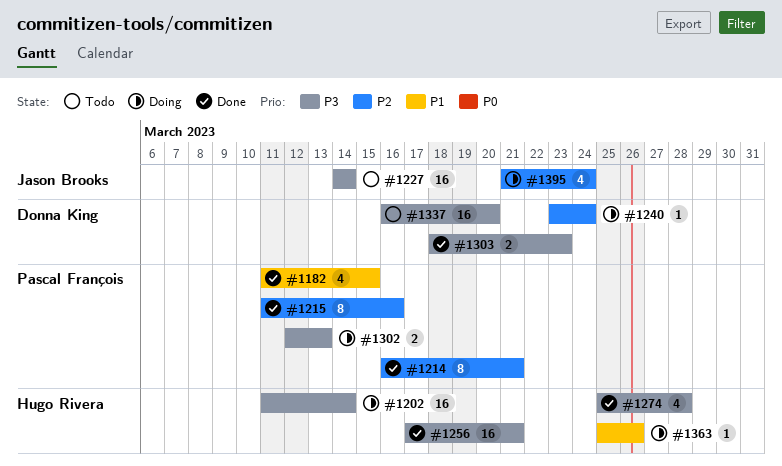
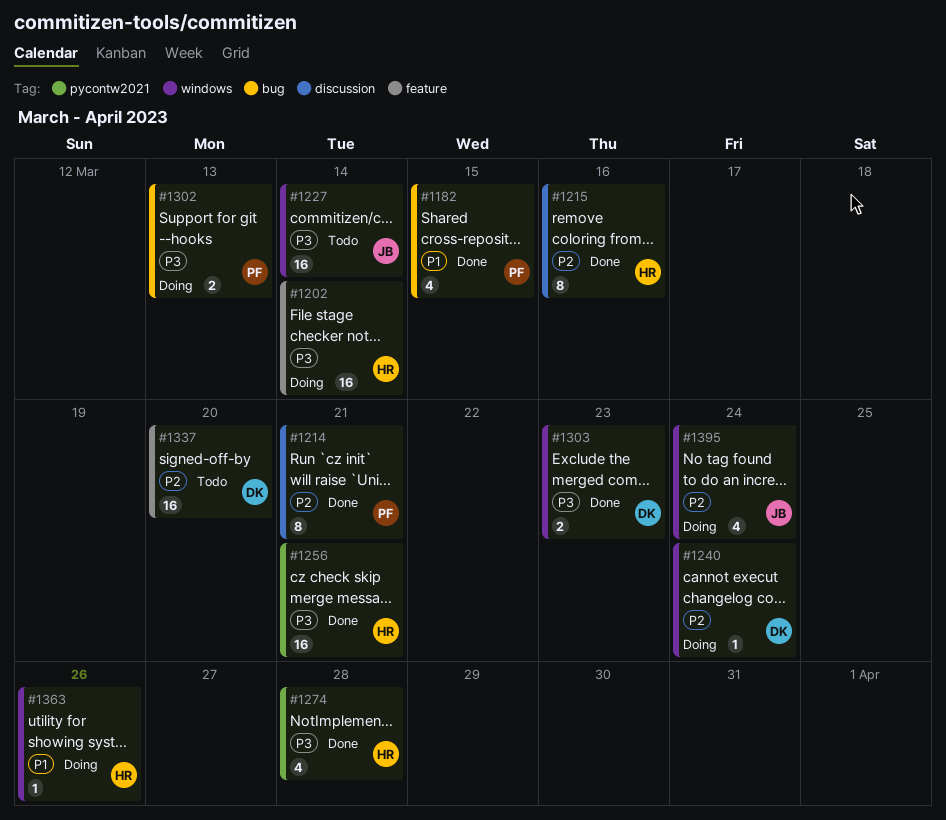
#1215, owner: Pascal François -> Hugo Rivera
#1337, priority: P3 -> P2

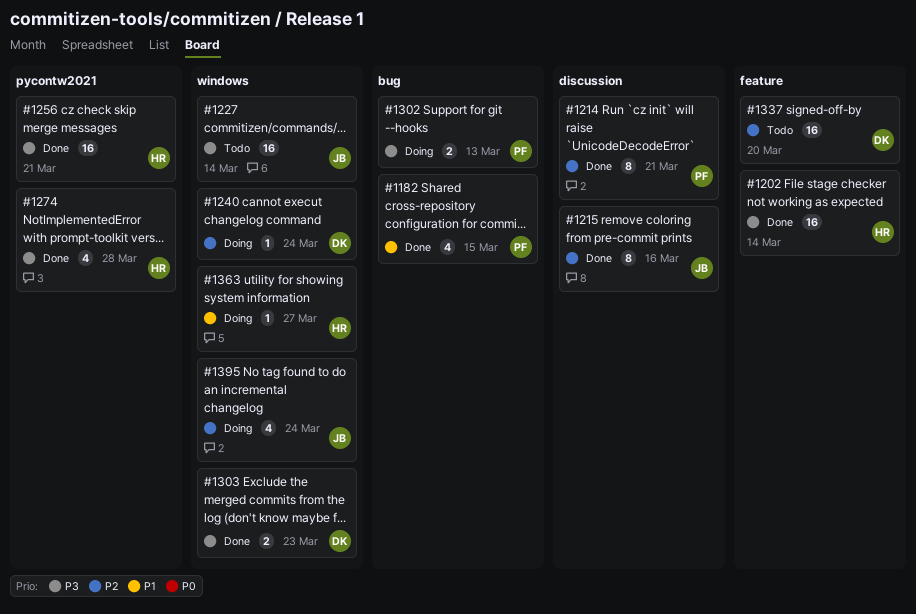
#1202, status: Doing -> Done
#1215, owner: HR -> JB
#1363, due: Mar 26 -> Mar 27

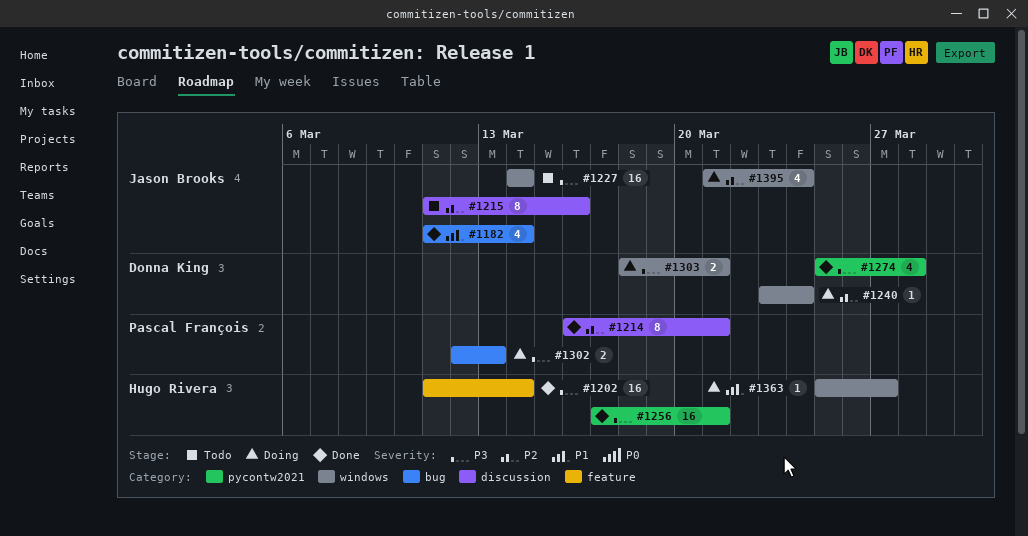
#1182, owner: Pascal François -> Jason Brooks
#1182, due: Mar 15 -> Mar 14
#1215, status: Done -> Todo
#1274, owner: Hugo Rivera -> Donna King
#1303, status: Done -> Doing
#1303, due: Mar 23 -> Mar 21
#1337: present -> none

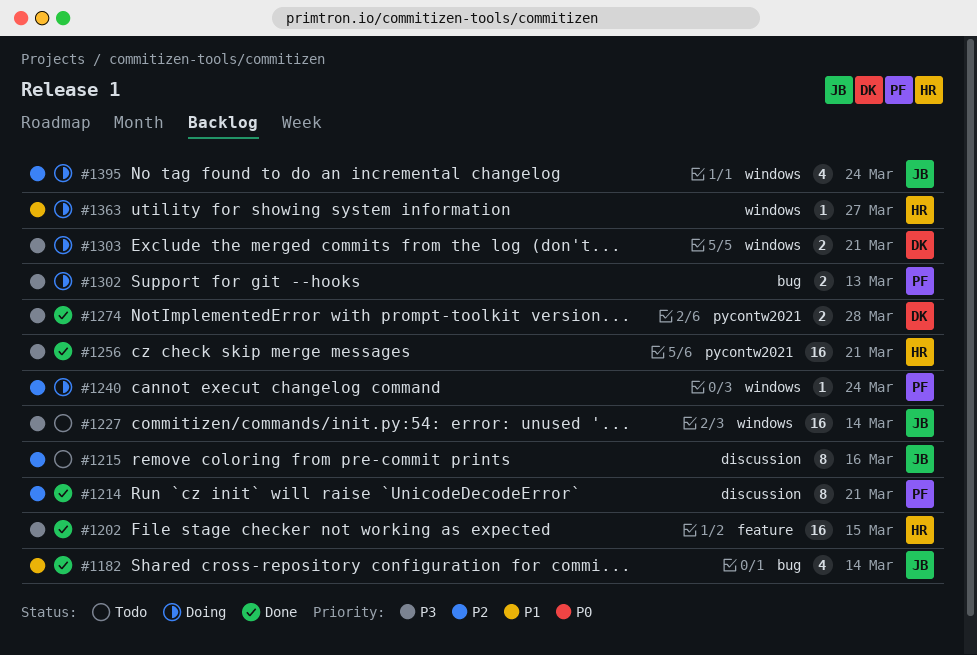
#1202, due: Mar 14 -> Mar 15
#1240, owner: Donna King -> Pascal François
#1274, estimate: 4 -> 2

